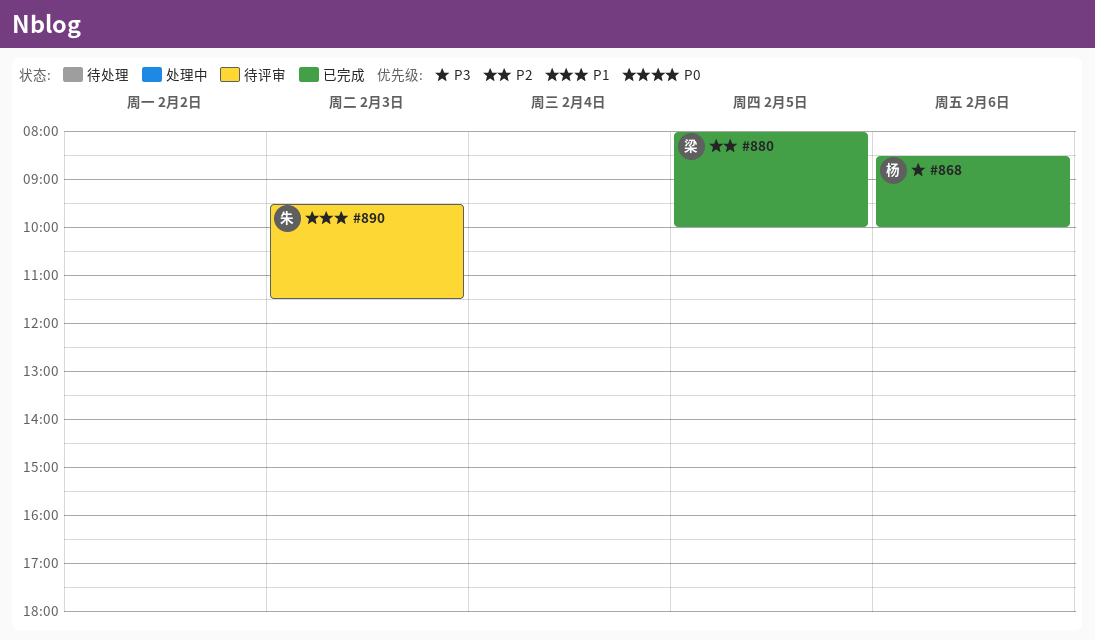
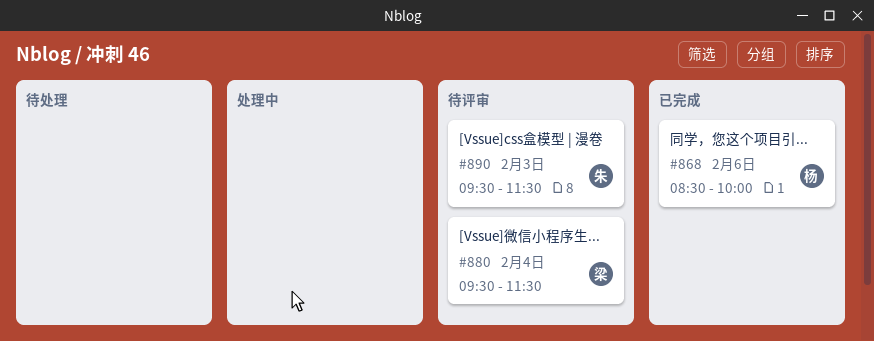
#880, status: 已完成 -> 待评审
#880, day: Feb 5 -> Feb 4
#880, begins: 08:00 -> 09:30
#880, ends: 10:00 -> 11:30

